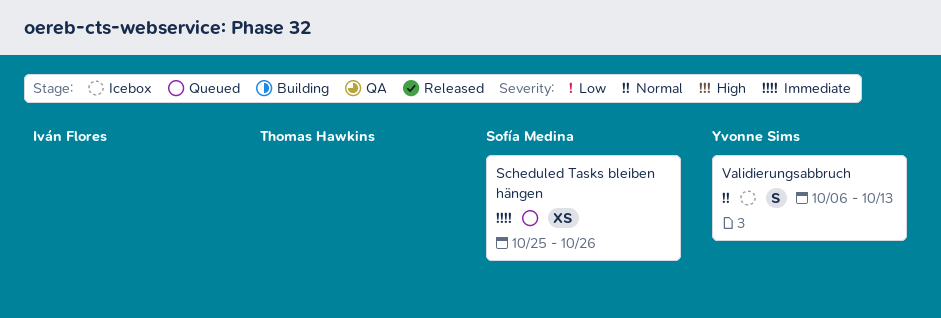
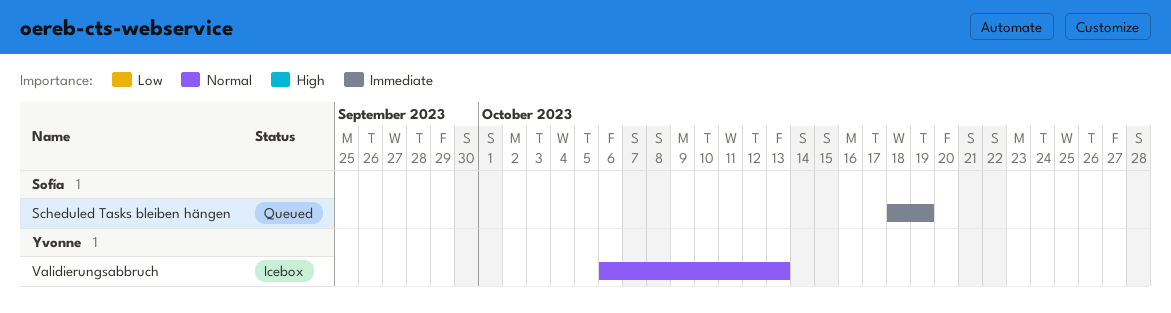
Scheduled Tasks bleiben hängen, start: Oct 25 -> Oct 18
Scheduled Tasks bleiben hängen, due: Oct 26 -> Oct 19

